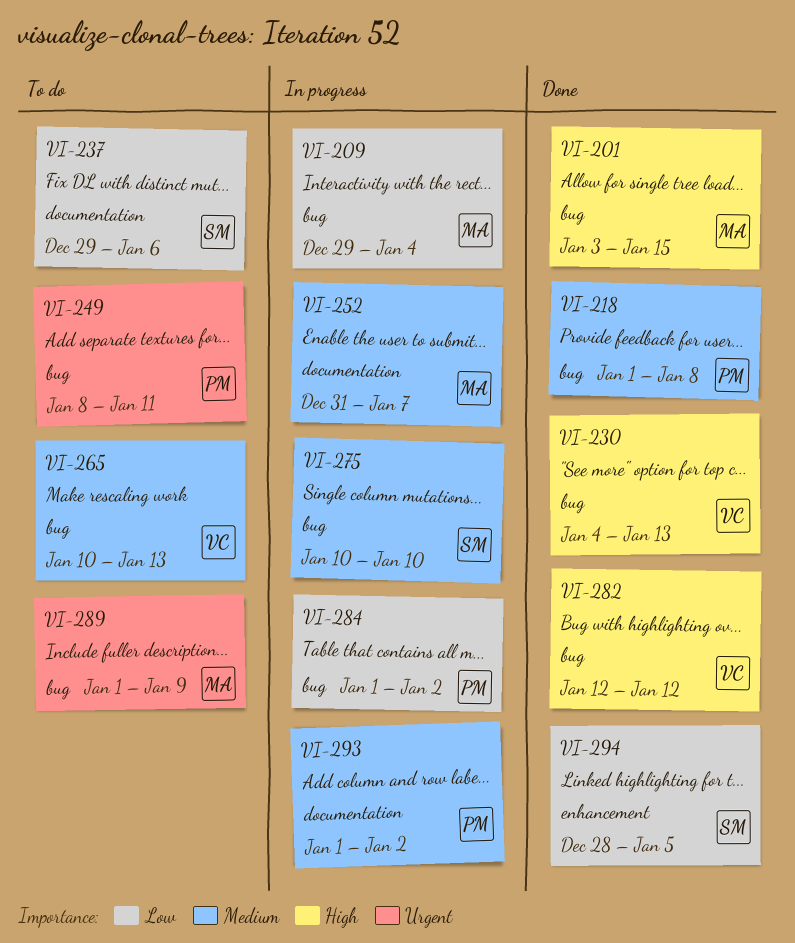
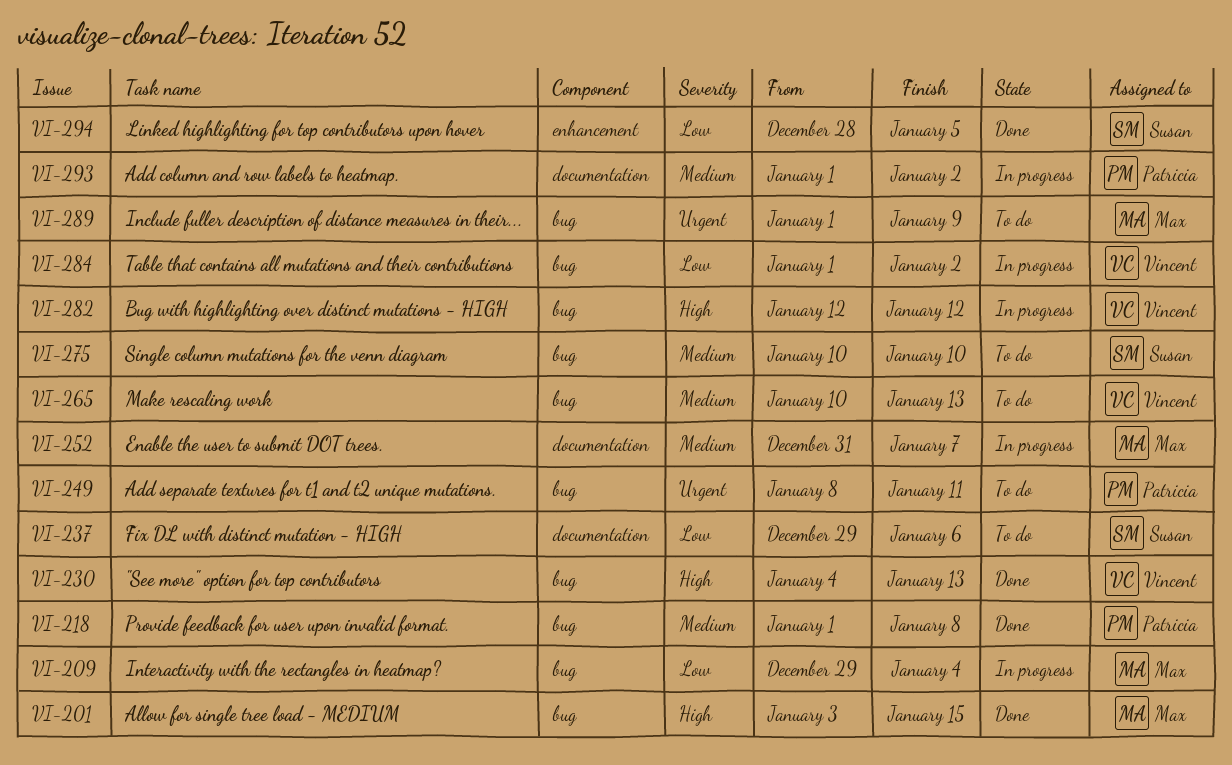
VI-275, status: In progress -> To do
VI-282, status: Done -> In progress
VI-284, owner: Patricia -> Vincent

